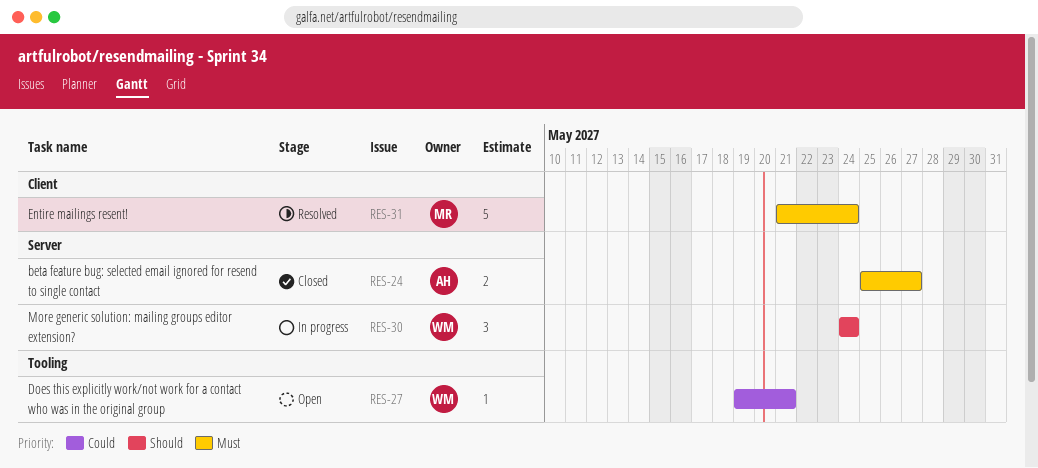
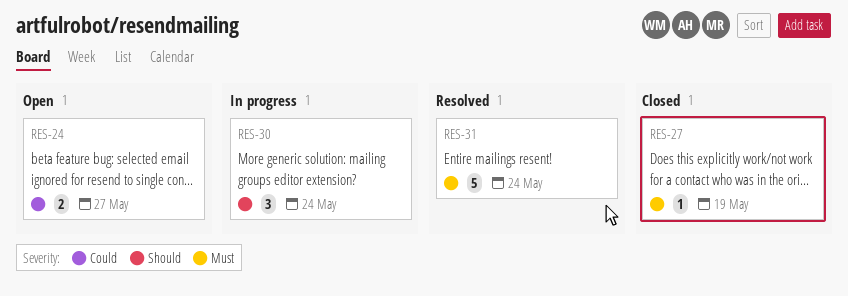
RES-24, status: Closed -> Open
RES-24, priority: Must -> Could
RES-27, status: Open -> Closed
RES-27, priority: Could -> Must
RES-27, due: May 21 -> May 19

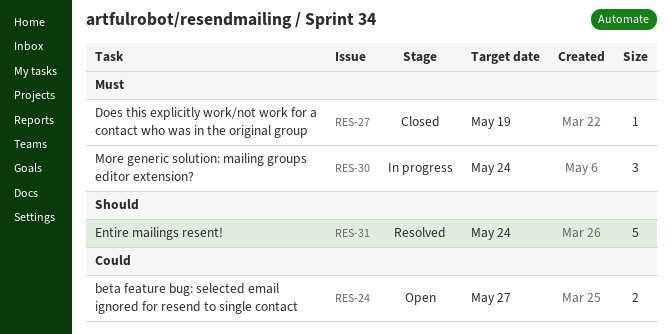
RES-30, priority: Should -> Must
RES-31, priority: Must -> Should

